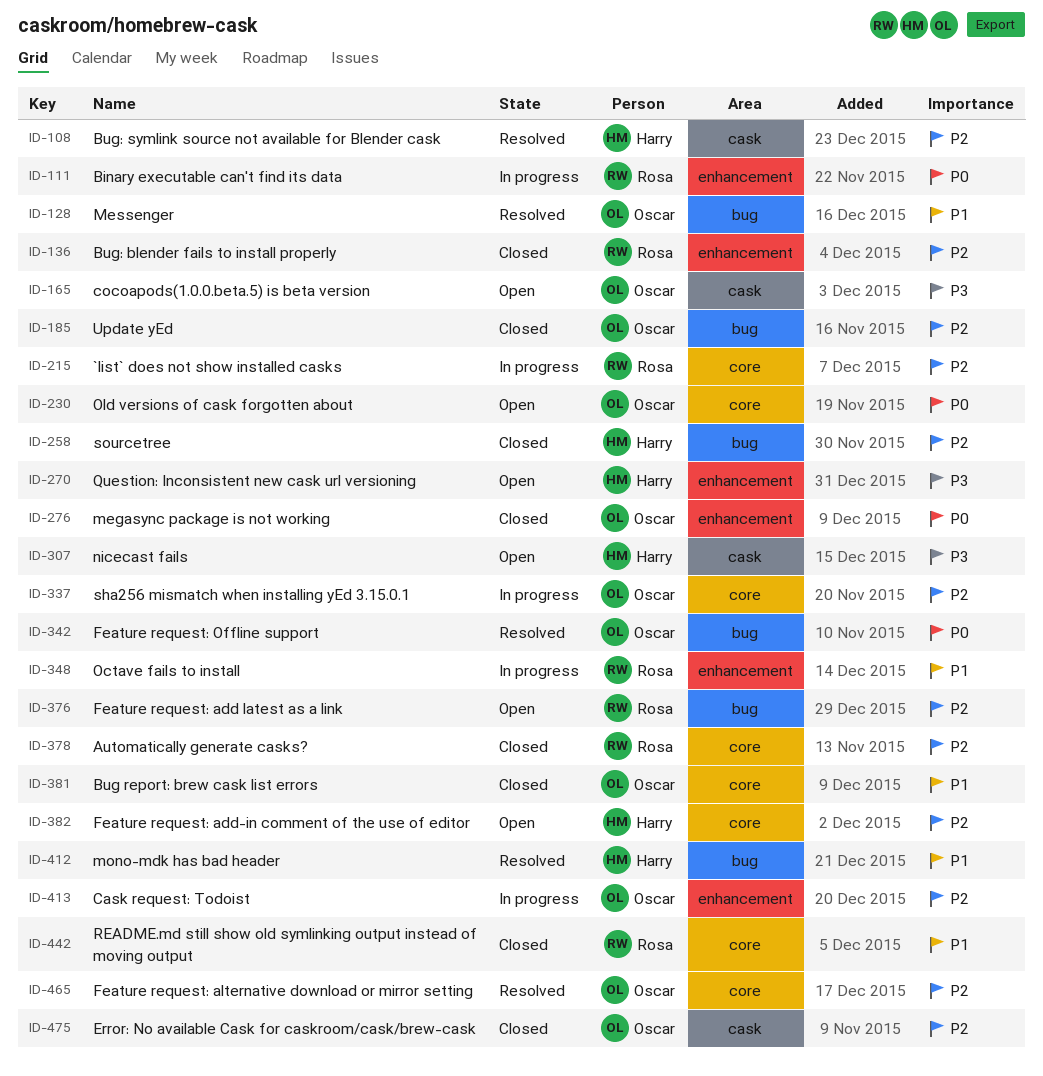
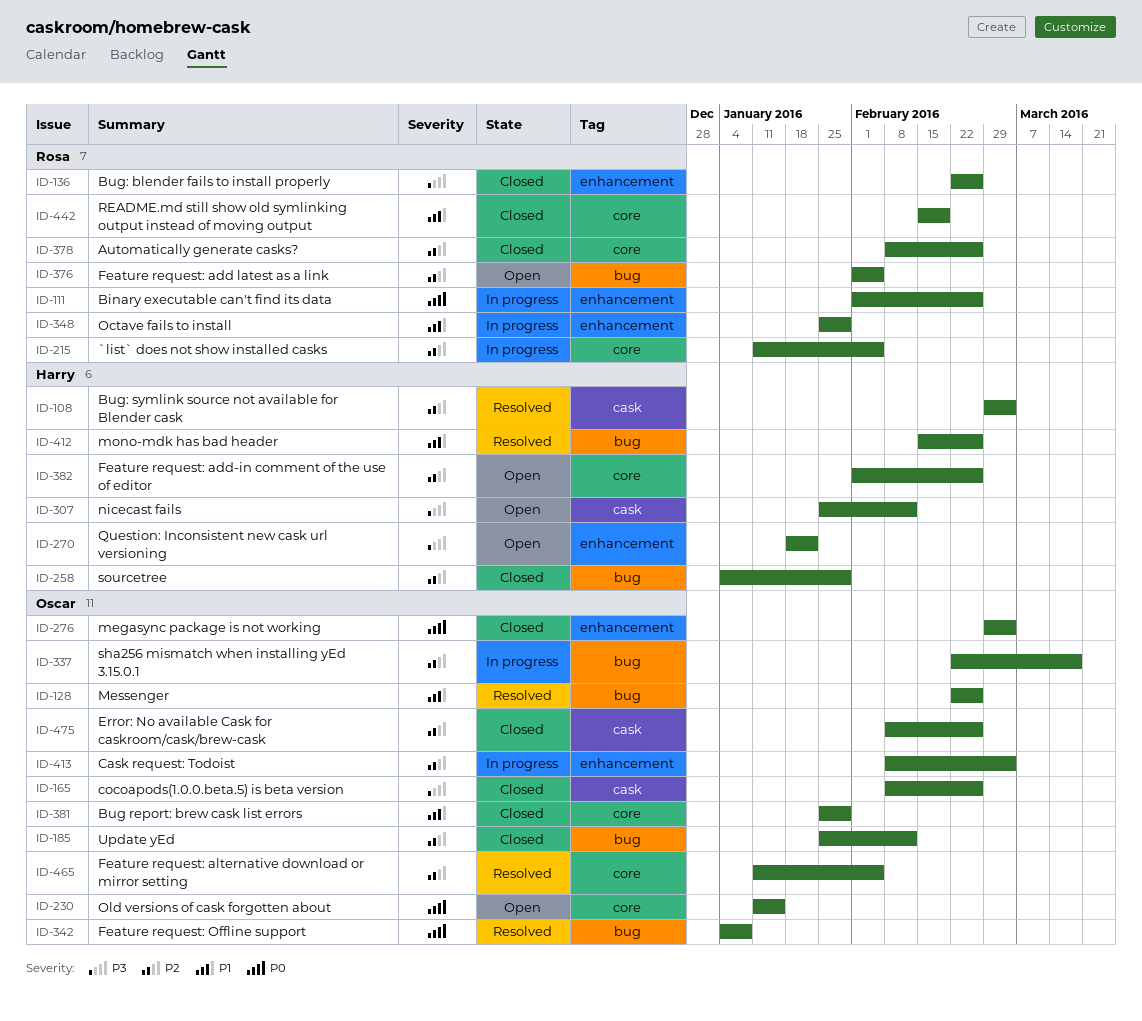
ID-136, priority: P2 -> P3
ID-165, status: Open -> Closed
ID-337, label: core -> bug

